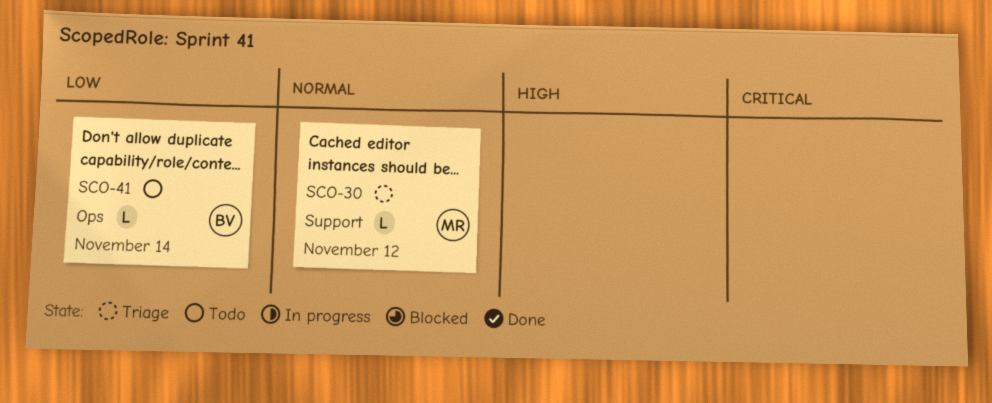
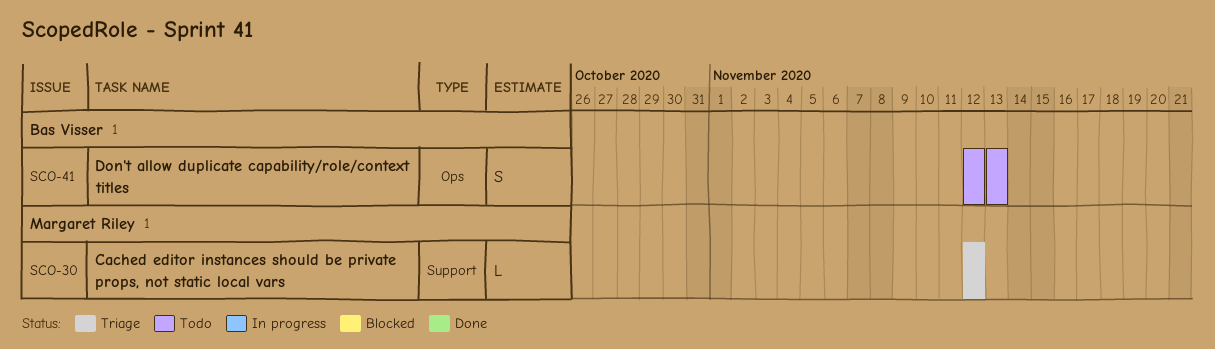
SCO-41, estimate: L -> S
SCO-41, due: Nov 14 -> Nov 13

